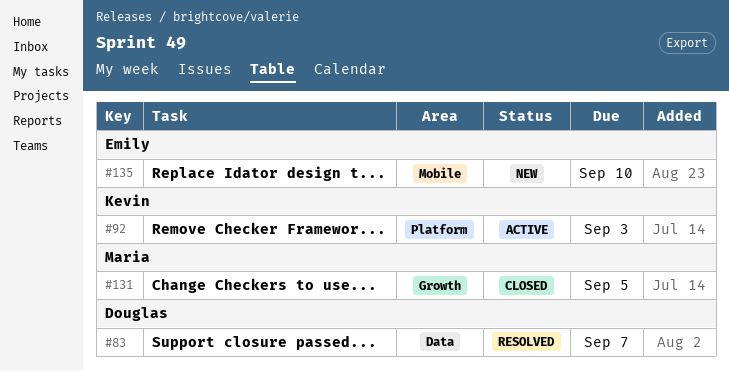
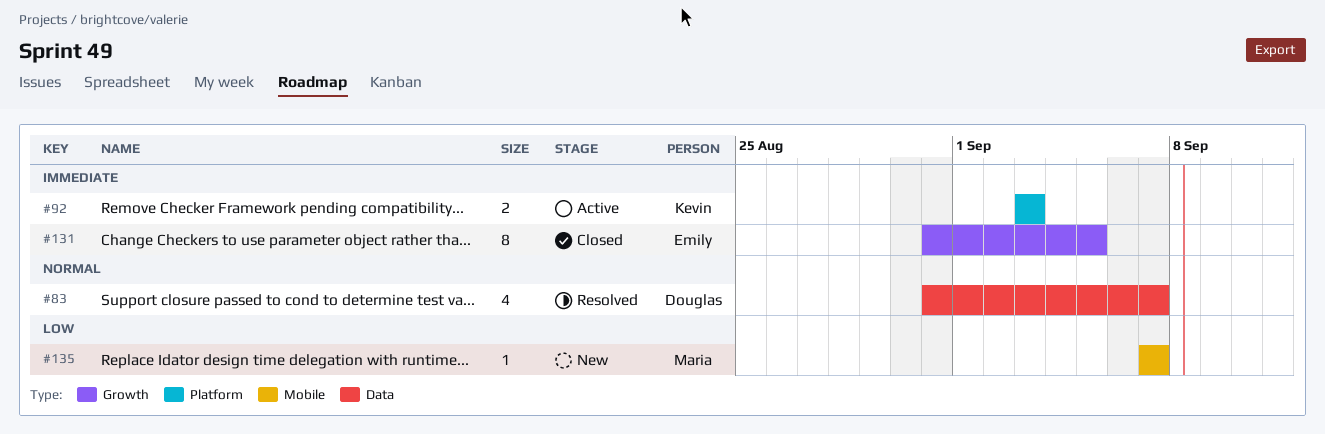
#131, owner: Maria -> Emily
#135, owner: Emily -> Maria
#135, due: Sep 10 -> Sep 7

